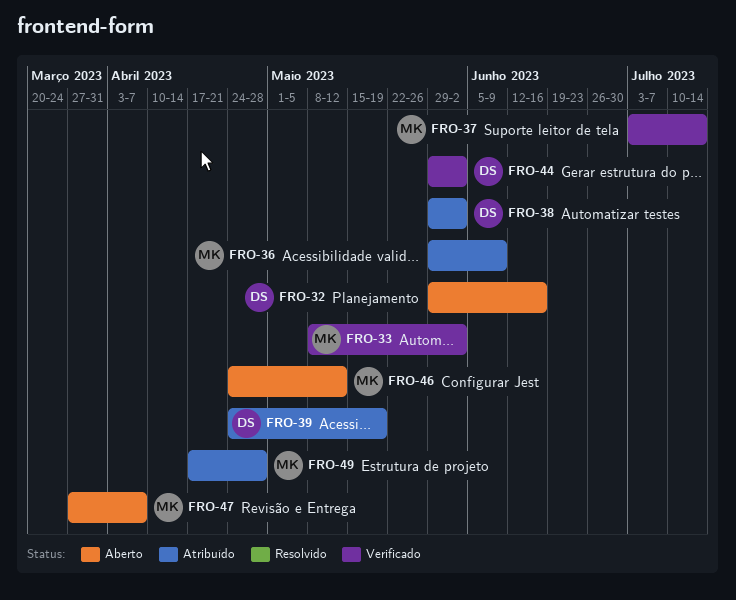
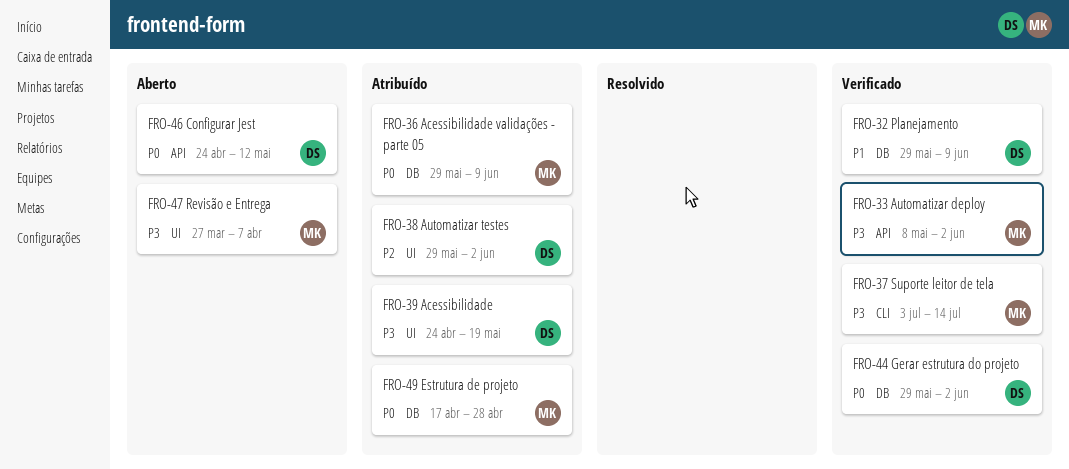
FRO-32, status: Aberto -> Verificado
FRO-32, due: Jun 16 -> Jun 9
FRO-46, owner: MK -> DS

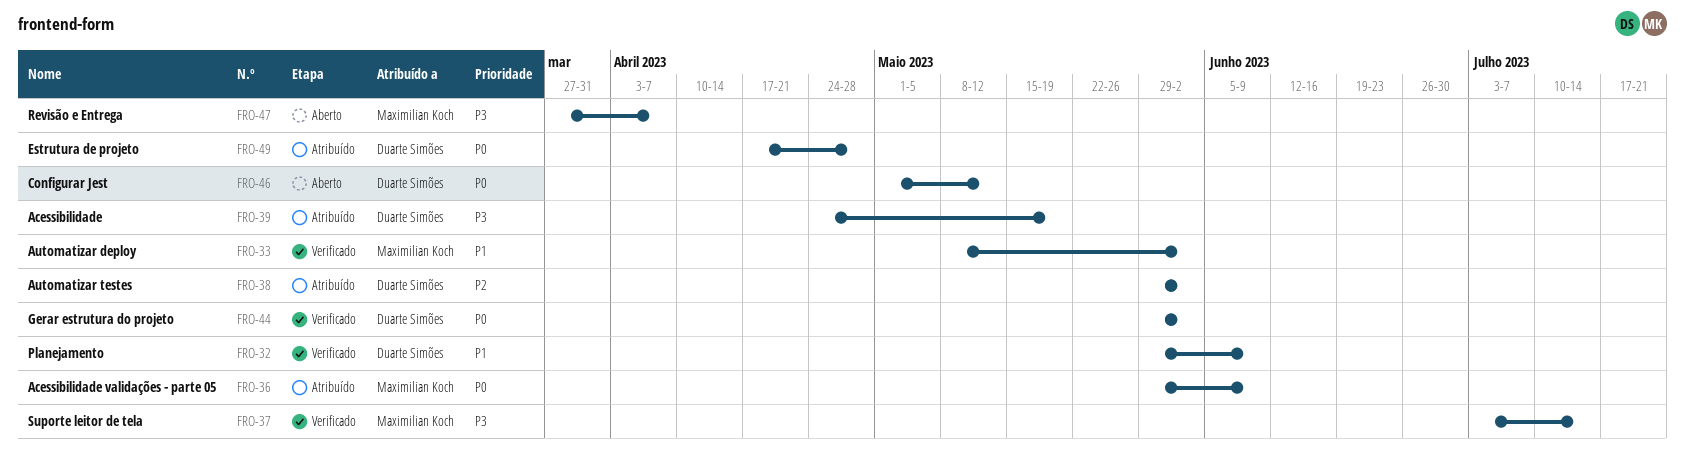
FRO-33, priority: P3 -> P1
FRO-46, start: Apr 24 -> May 1
FRO-49, owner: Maximilian Koch -> Duarte Simões

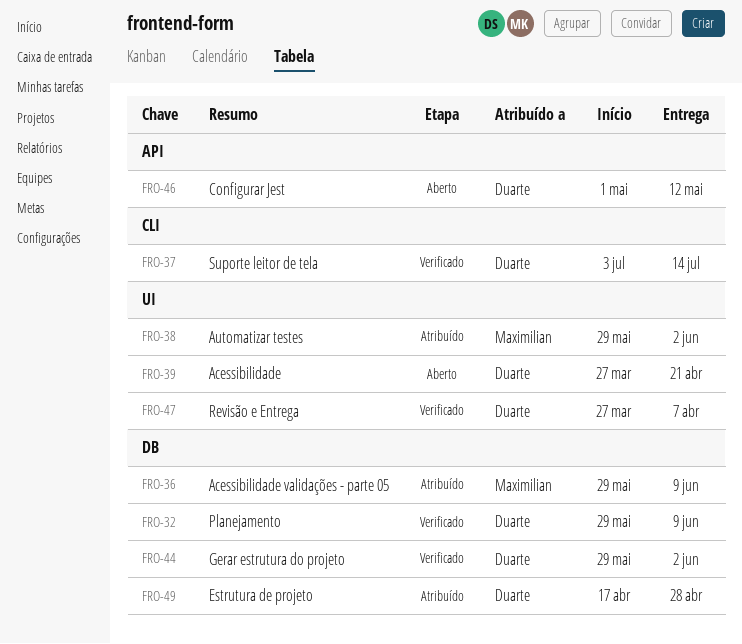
FRO-33: present -> none
FRO-37, owner: Maximilian Koch -> Duarte Simões
FRO-38, owner: Duarte Simões -> Maximilian Koch
FRO-39, status: Atribuído -> Aberto
FRO-39, start: Apr 24 -> Mar 27
FRO-39, due: May 19 -> Apr 21
FRO-47, status: Aberto -> Verificado
FRO-47, owner: Maximilian Koch -> Duarte Simões

